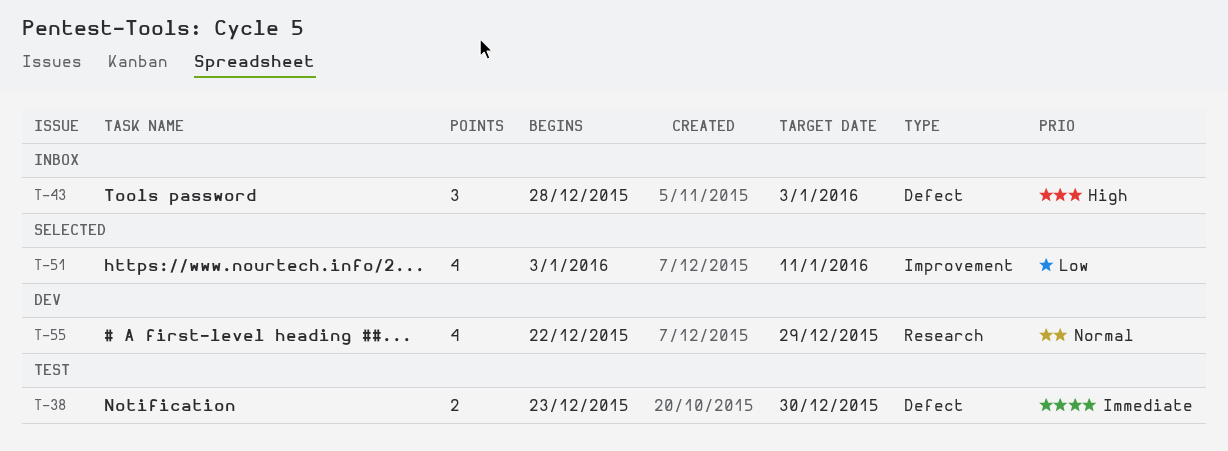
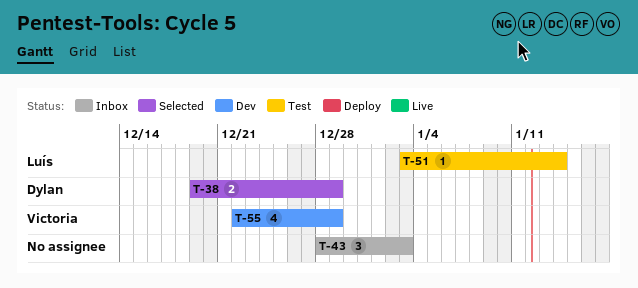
T-38, status: Test -> Selected
T-38, start: Dec 23 -> Dec 19
T-38, due: Dec 30 -> Dec 29
T-51, status: Selected -> Test
T-51, estimate: 4 -> 1
T-51, due: Jan 11 -> Jan 14

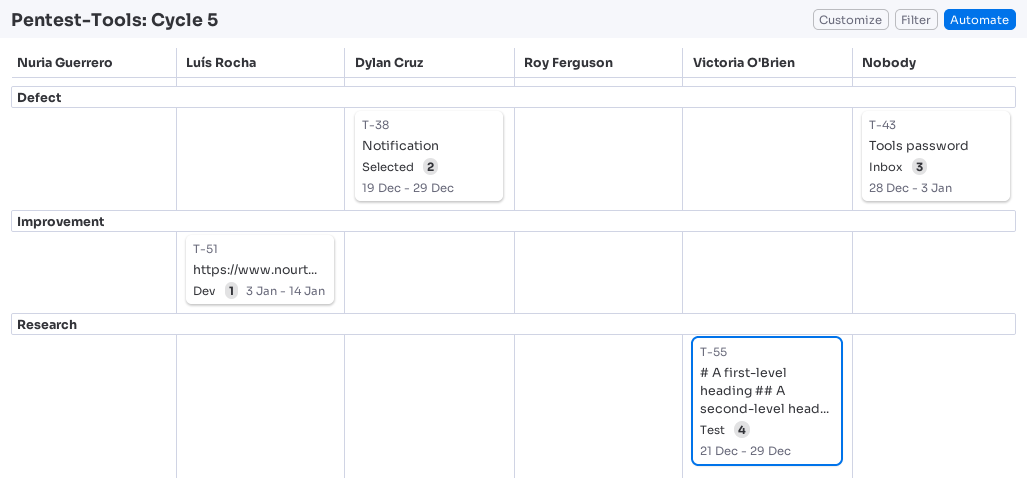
T-51, status: Test -> Dev
T-55, status: Dev -> Test
T-55, start: Dec 22 -> Dec 21

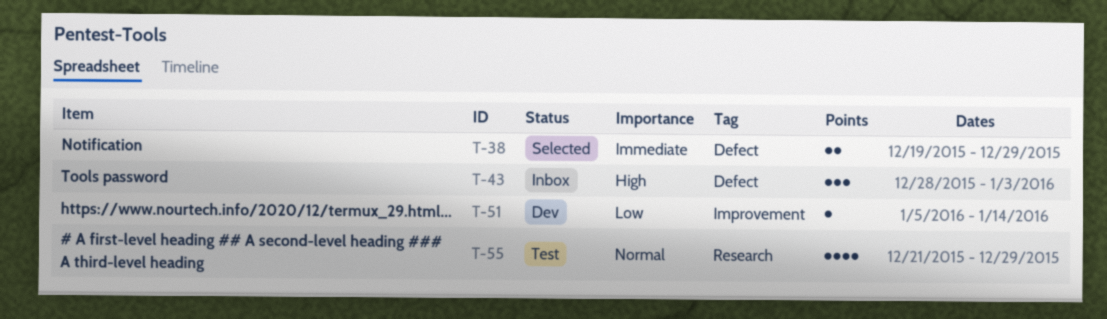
T-51, start: Jan 3 -> Jan 5

